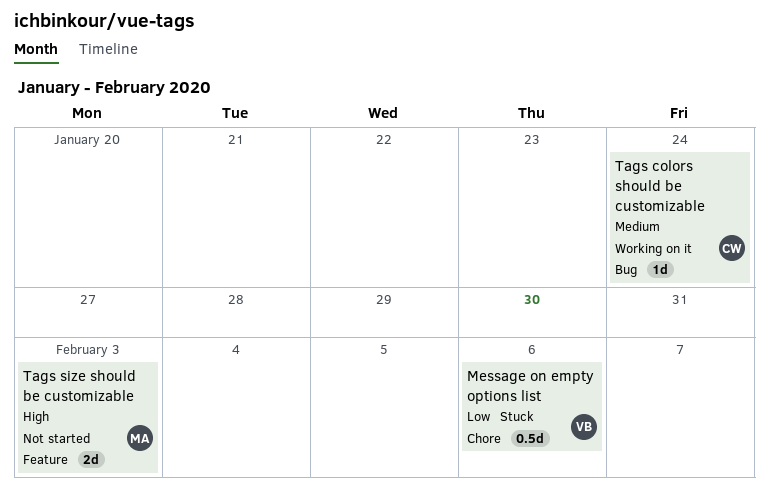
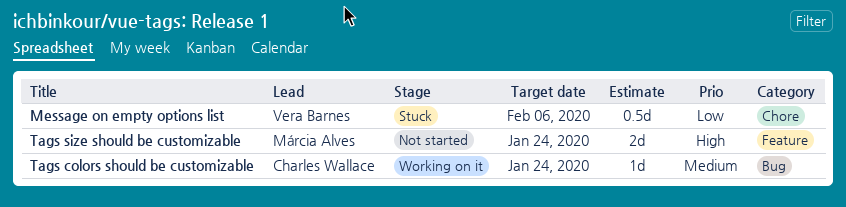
Tags size should be customizable, due: Feb 3 -> Jan 24

